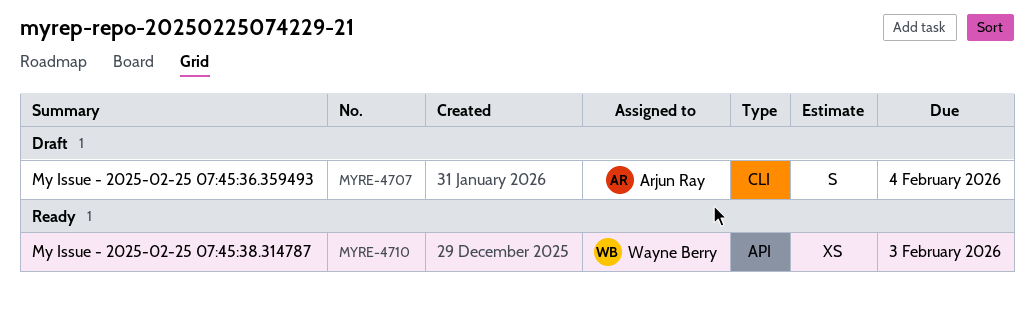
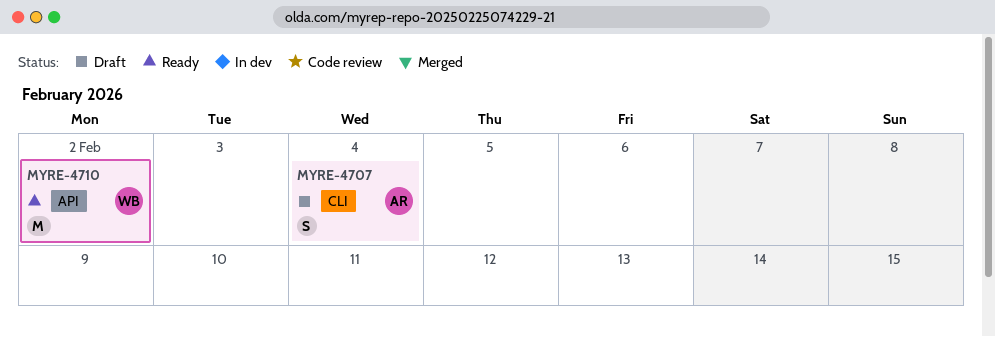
MYRE-4710, estimate: XS -> M
MYRE-4710, due: Feb 3 -> Feb 2

